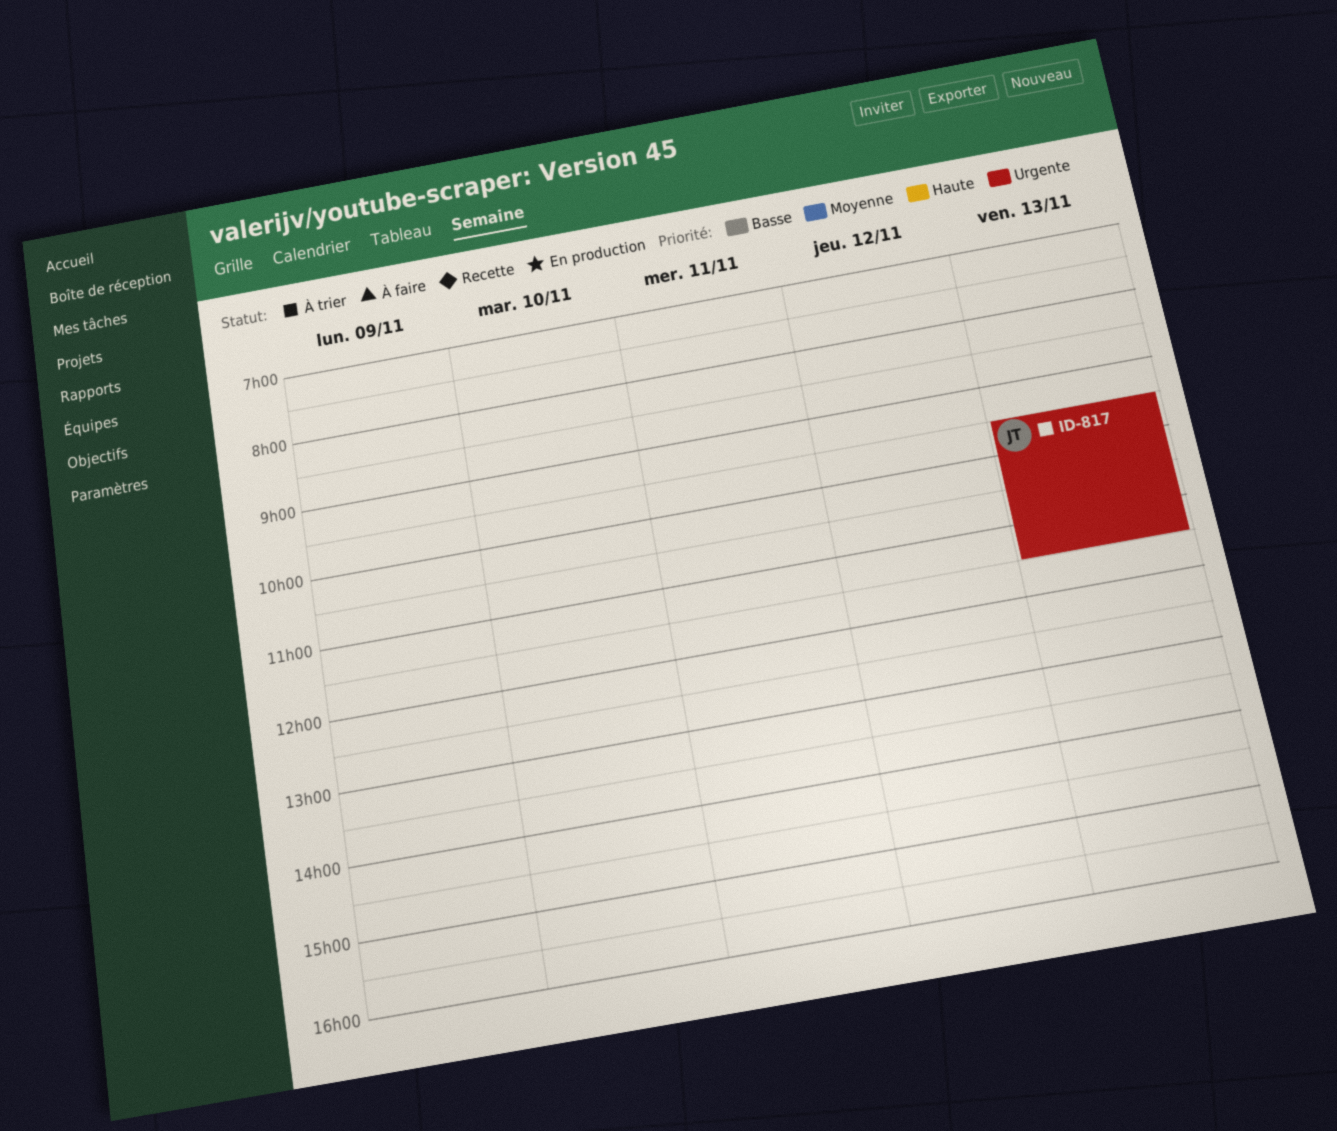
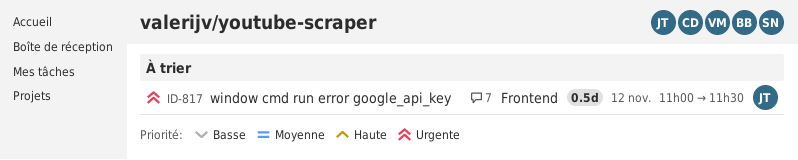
ID-817, day: Nov 13 -> Nov 12
ID-817, begins: 09:30 -> 11:00

